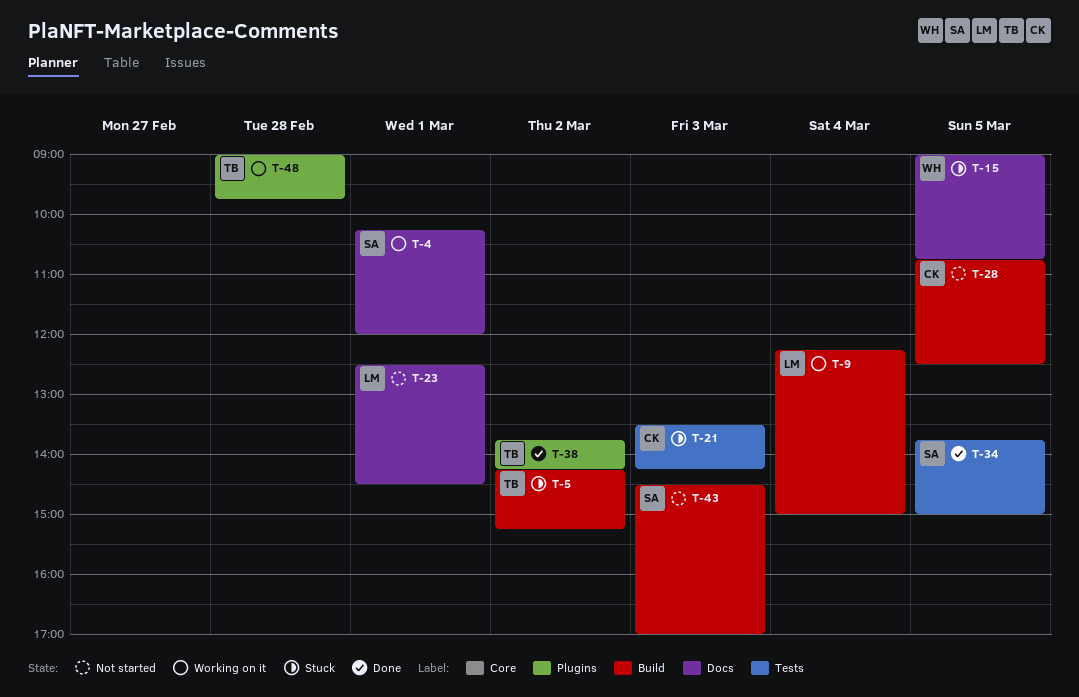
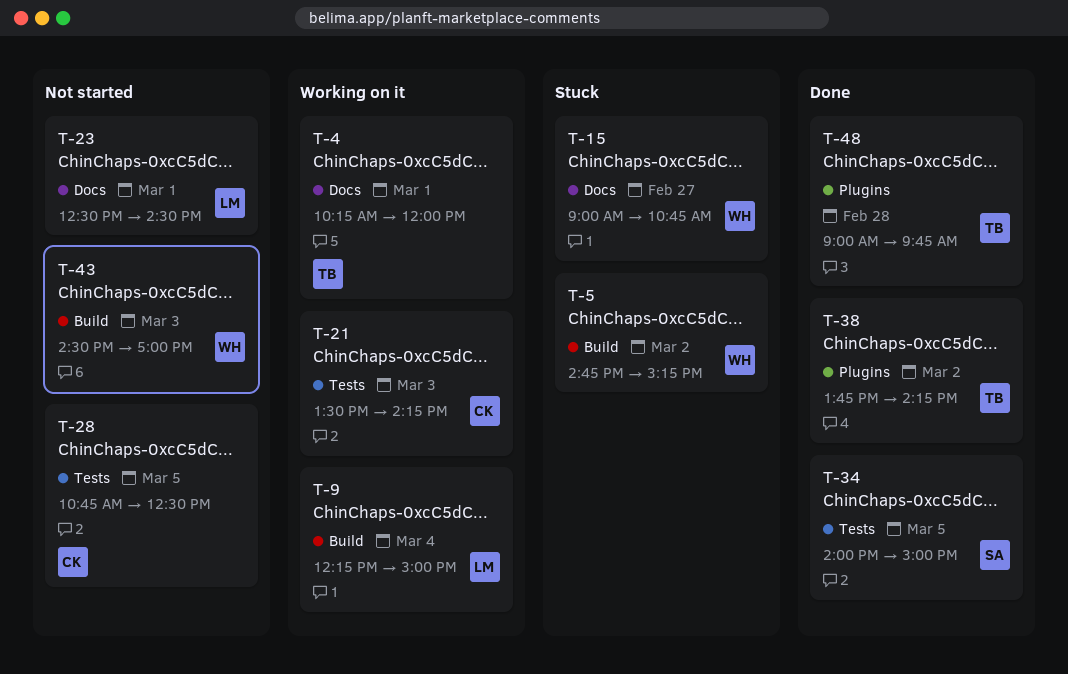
T-4, owner: SA -> TB
T-5, owner: TB -> WH
T-5, begins: 14:15 -> 14:45
T-15, day: Mar 5 -> Feb 27
T-21, status: Stuck -> Working on it
T-28, label: Build -> Tests
T-34, begins: 13:45 -> 14:00
T-43, owner: SA -> WH
T-48, status: Working on it -> Done

